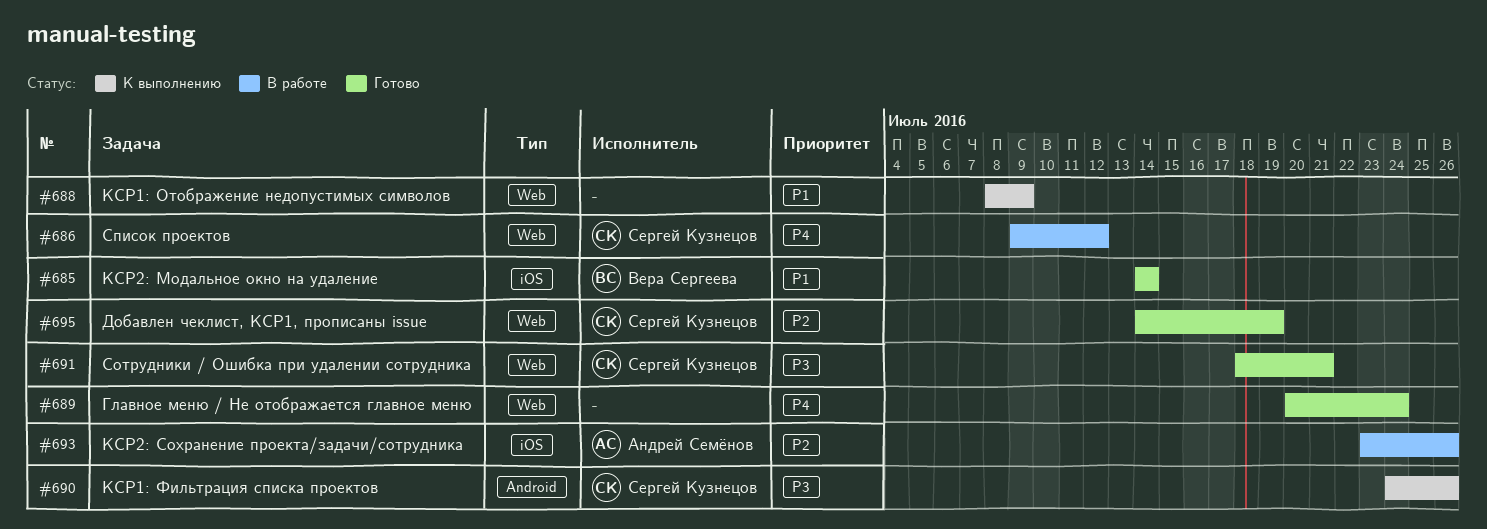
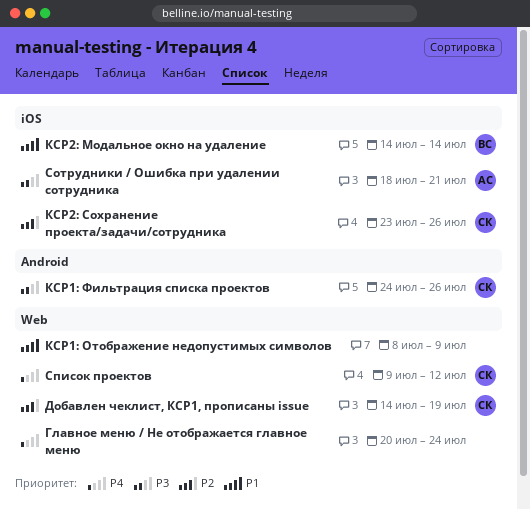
КСР2: Сохранение проекта/задачи/сотрудника, owner: Андрей Семёнов -> Сергей Кузнецов
Сотрудники / Ошибка при удалении сотрудника, owner: Сергей Кузнецов -> Андрей Семёнов
Сотрудники / Ошибка при удалении сотрудника, label: Web -> iOS

